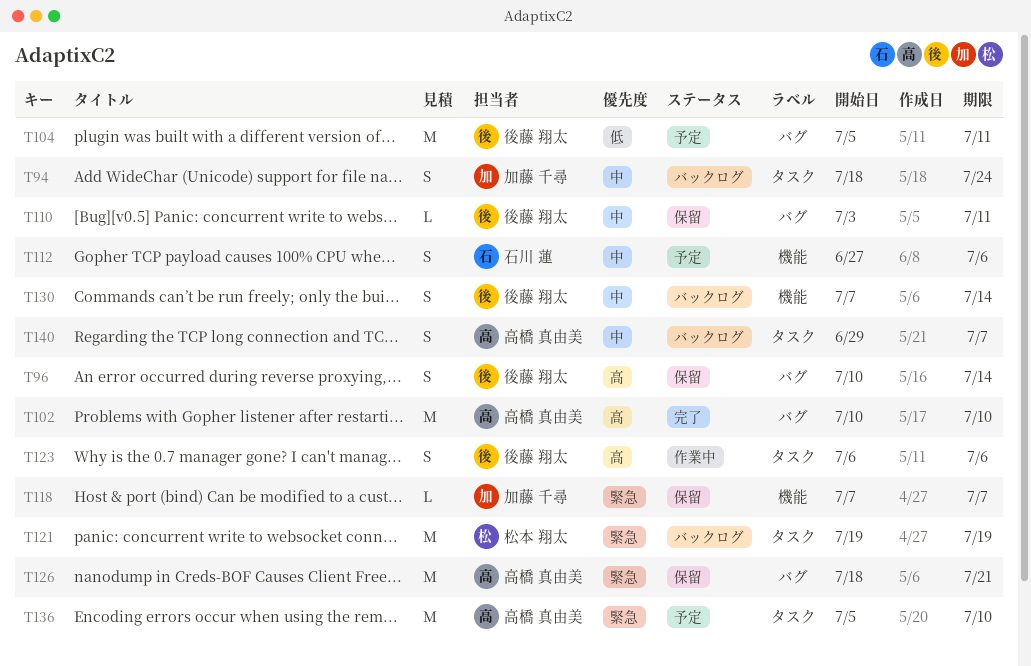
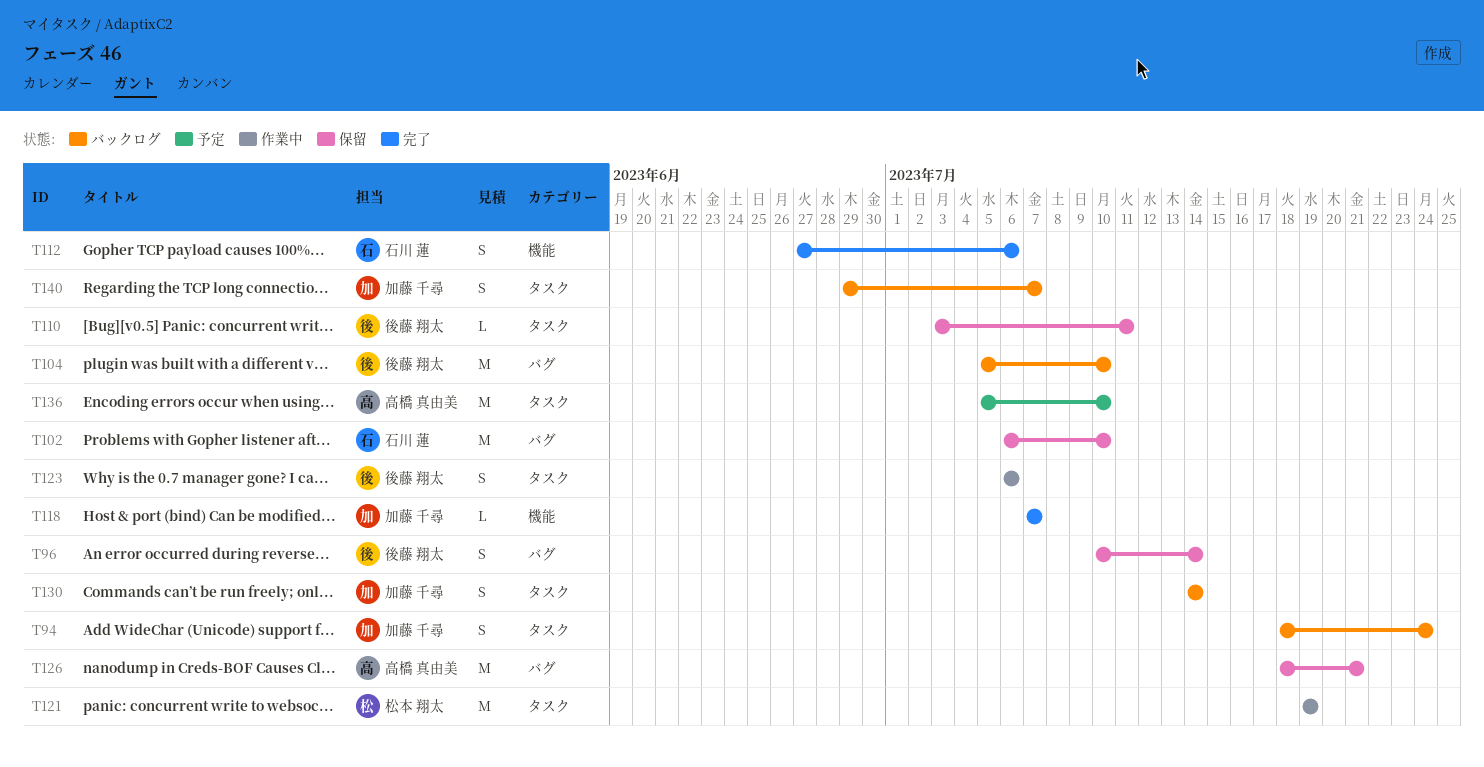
T102, status: 完了 -> 保留
T102, owner: 高橋 真由美 -> 石川 蓮
T102, start: Jul 10 -> Jul 6
T104, status: 予定 -> バックログ
T104, due: Jul 11 -> Jul 10
T110, label: バグ -> タスク
T112, status: 予定 -> 完了
T118, status: 保留 -> 完了
T121, status: バックログ -> 作業中
T130, owner: 後藤 翔太 -> 加藤 千尋
T130, label: 機能 -> タスク
T130, start: Jul 7 -> Jul 14
T140, owner: 高橋 真由美 -> 加藤 千尋

